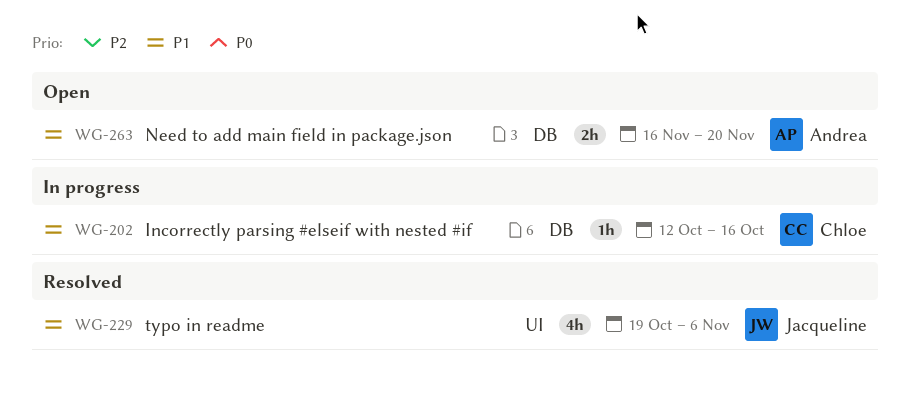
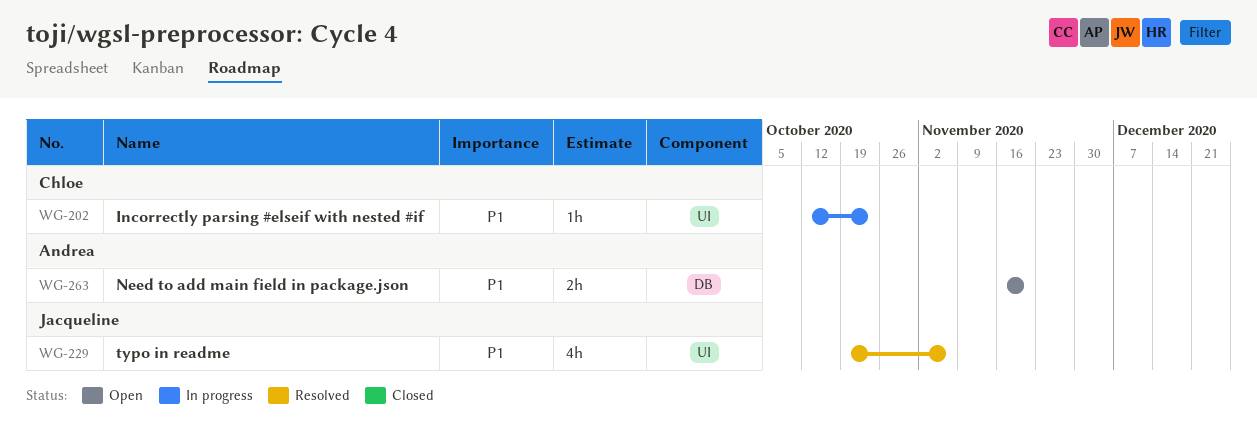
WG-202, label: DB -> UI
WG-202, due: Oct 16 -> Oct 23

